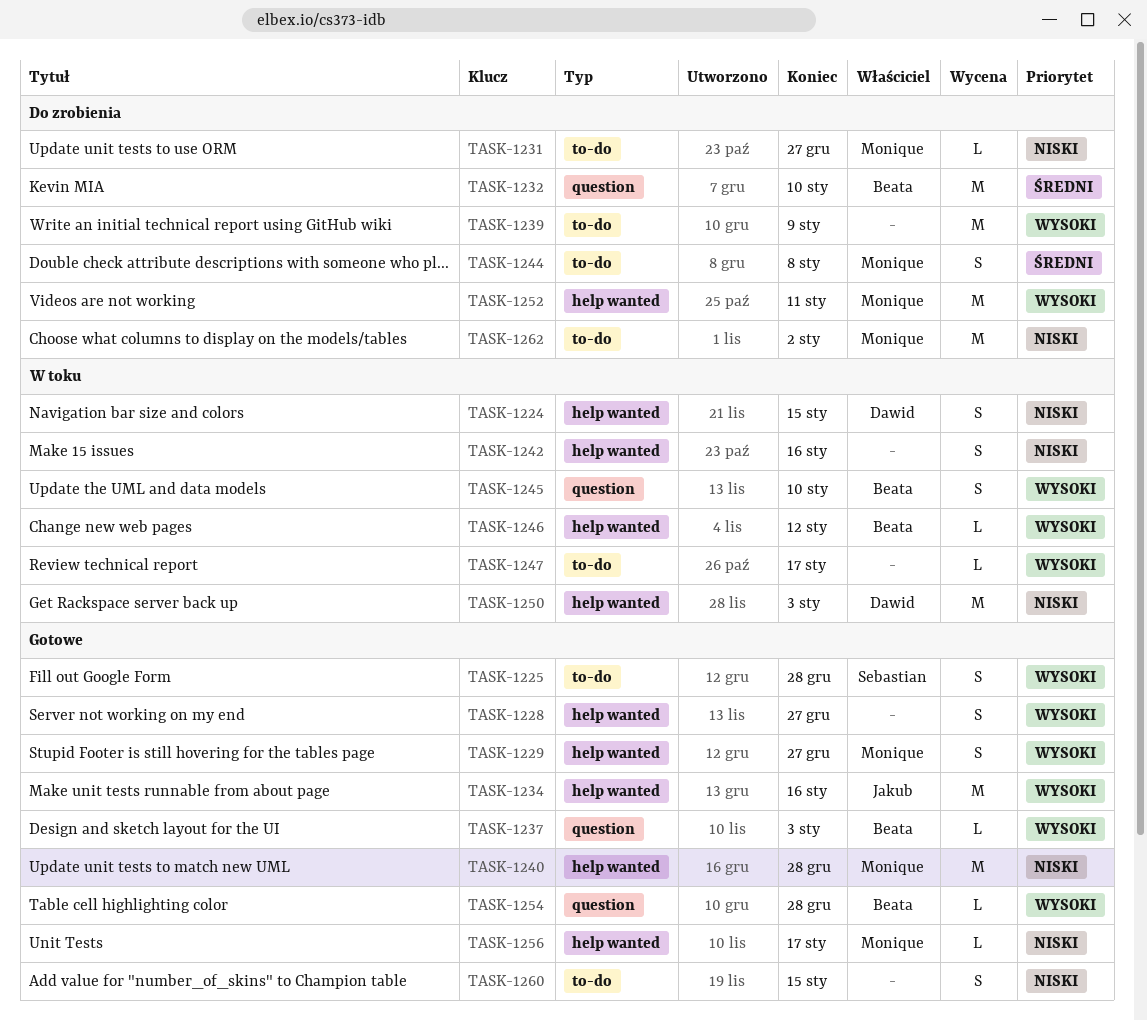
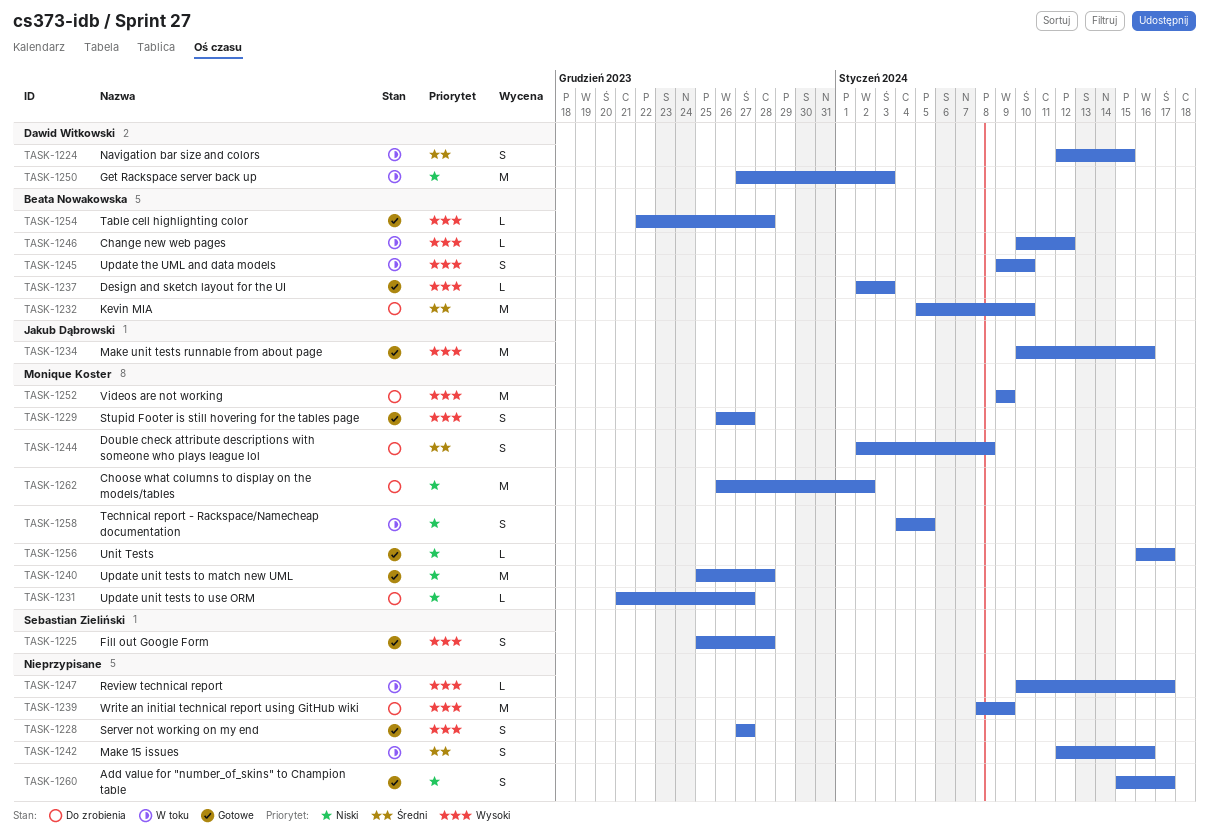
TASK-1224, priority: Niski -> Średni
TASK-1242, priority: Niski -> Średni
TASK-1252, due: Jan 11 -> Jan 9
TASK-1258: none -> present
TASK-1260, due: Jan 15 -> Jan 17

